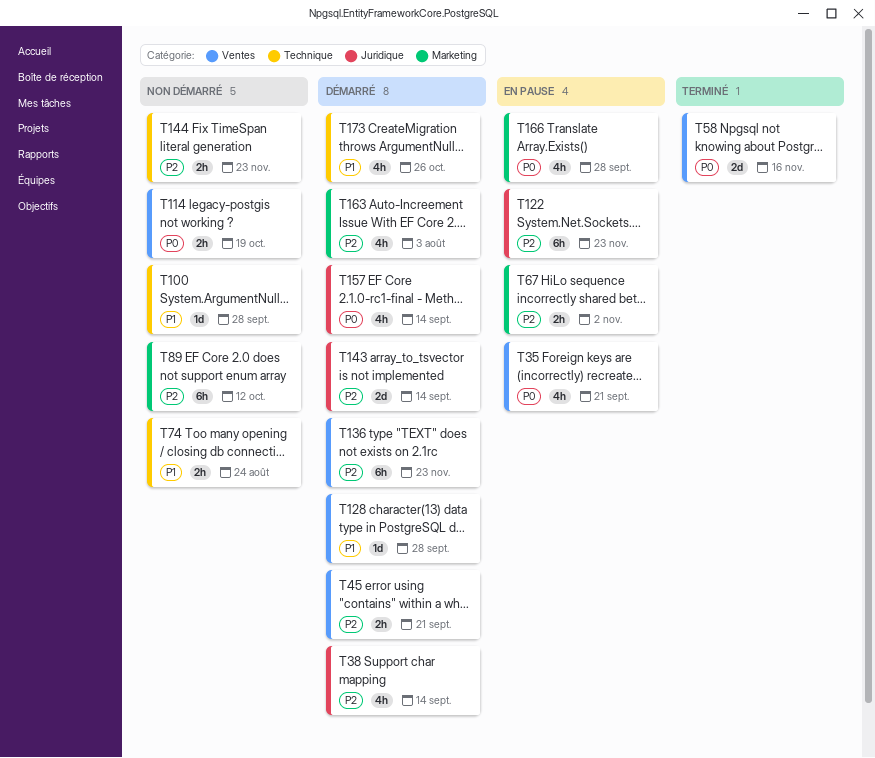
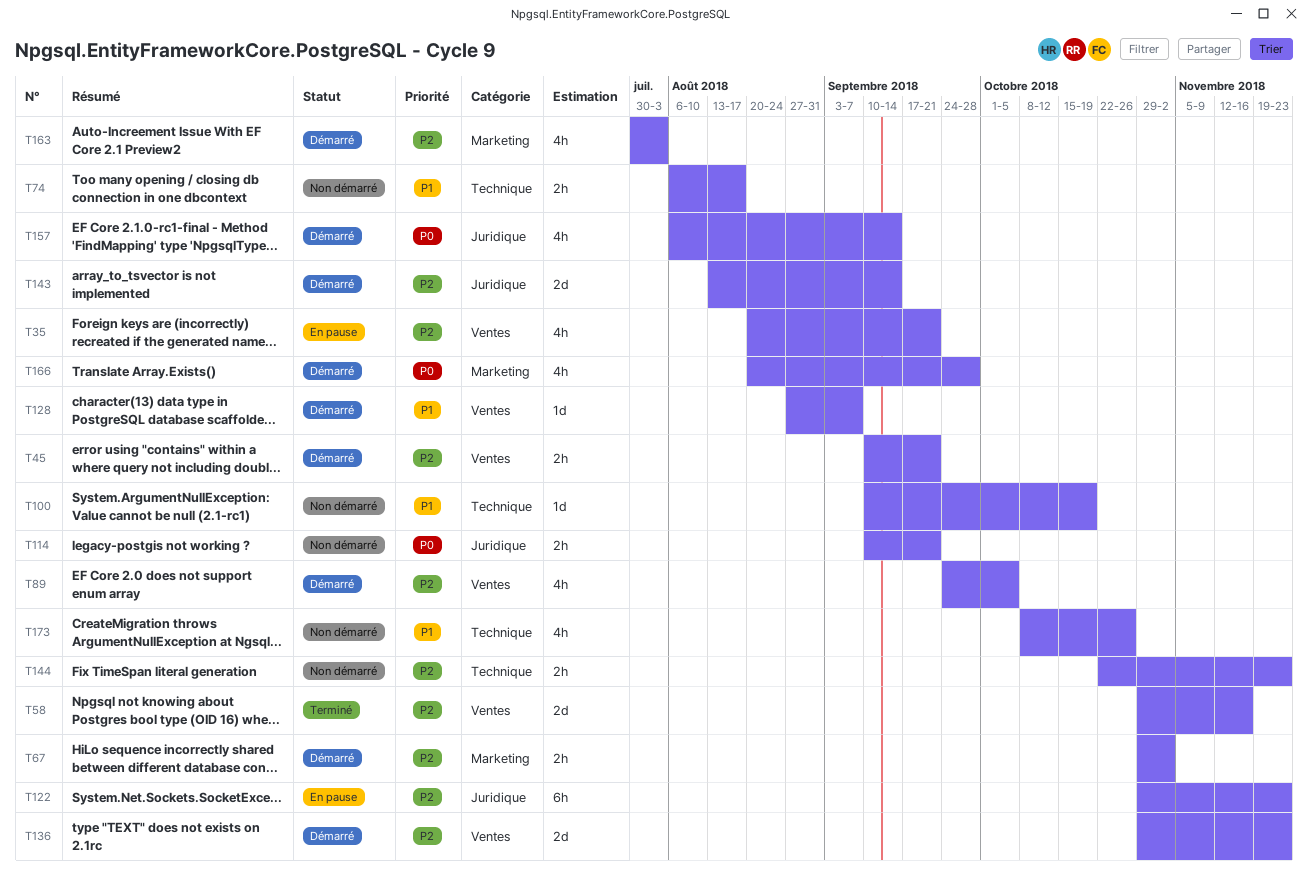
T35, priority: P0 -> P2
T38: present -> none
T58, priority: P0 -> P2
T67, status: En pause -> Démarré
T74, due: Aug 24 -> Aug 17
T89, status: Non démarré -> Démarré
T89, label: Marketing -> Ventes
T89, estimate: 6h -> 4h
T89, due: Oct 12 -> Oct 5
T100, due: Sep 28 -> Oct 19
T114, label: Ventes -> Juridique
T114, due: Oct 19 -> Sep 21
T128, due: Sep 28 -> Sep 7
T136, estimate: 6h -> 2d
T166, status: En pause -> Démarré
T173, status: Démarré -> Non démarré

